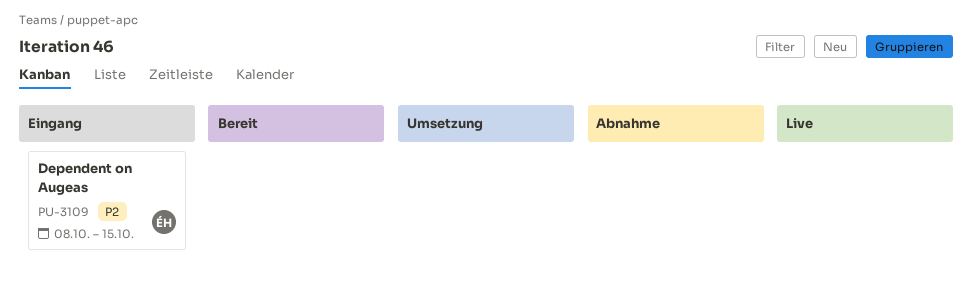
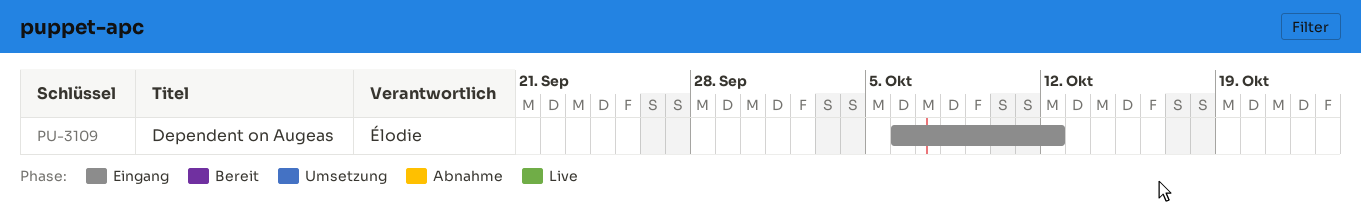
PU-3109, start: Oct 8 -> Oct 6
PU-3109, due: Oct 15 -> Oct 12

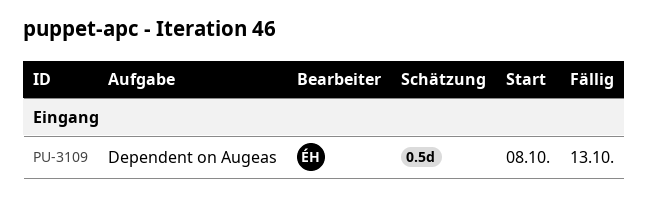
PU-3109, start: Oct 6 -> Oct 8
PU-3109, due: Oct 12 -> Oct 13

